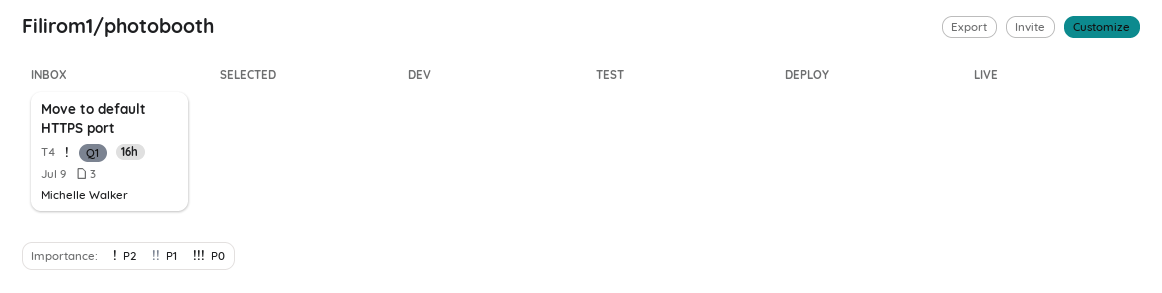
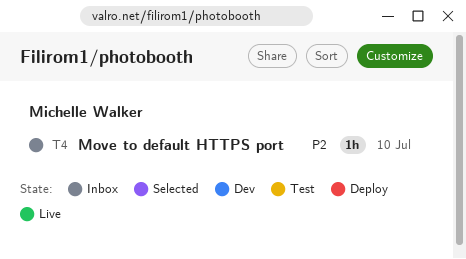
T4, estimate: 16h -> 1h
T4, due: Jul 9 -> Jul 10

